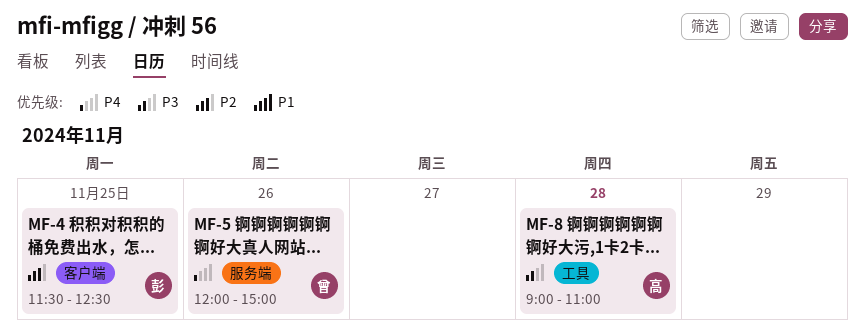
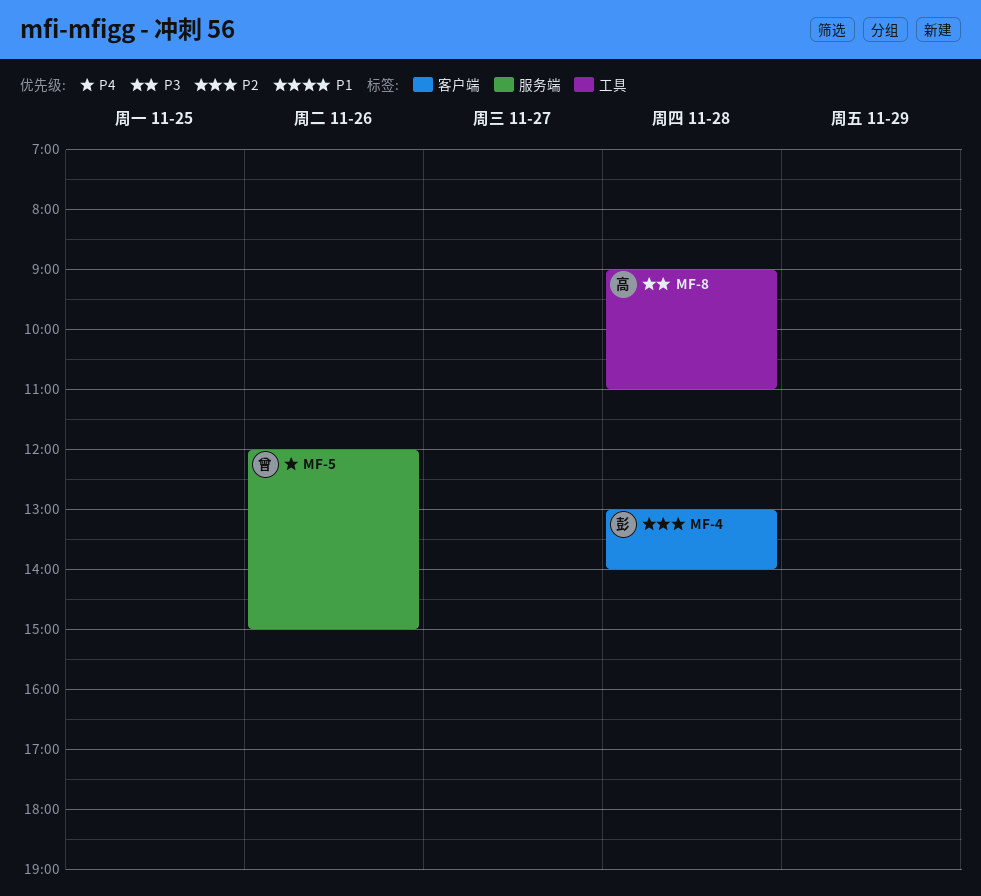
MF-4, day: Nov 25 -> Nov 28
MF-4, begins: 11:30 -> 13:00
MF-4, ends: 12:30 -> 14:00

